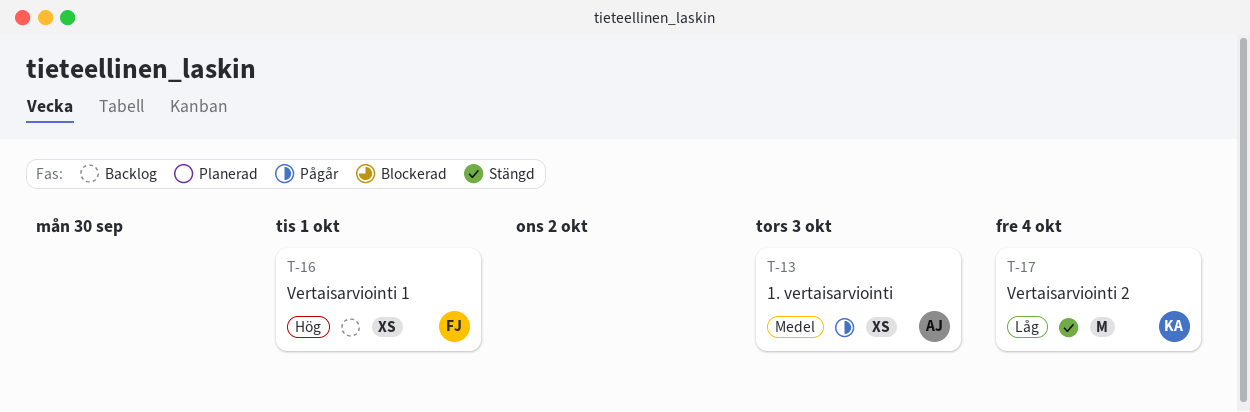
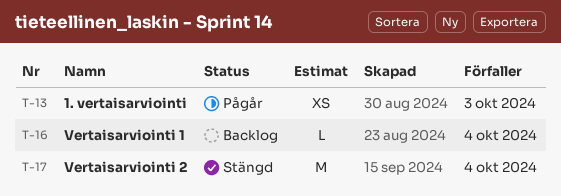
T-16, estimate: XS -> L
T-16, due: Oct 1 -> Oct 4

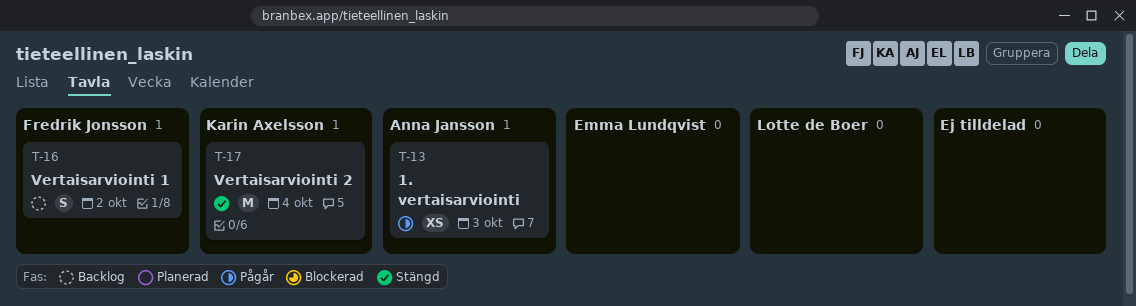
T-16, estimate: L -> S
T-16, due: Oct 4 -> Oct 2

